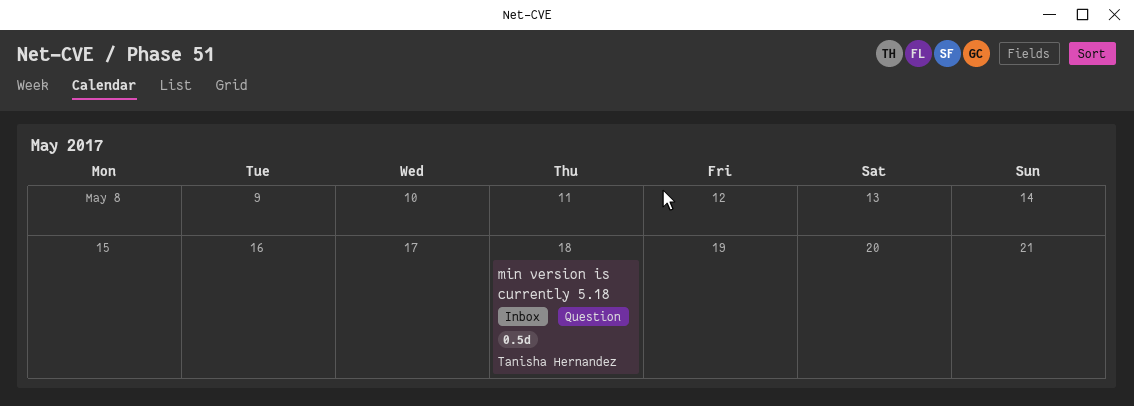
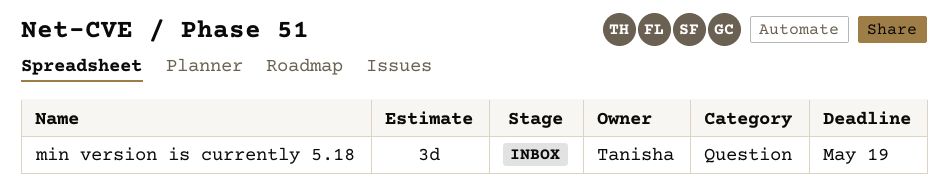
min version is currently 5.18, estimate: 0.5d -> 3d
min version is currently 5.18, due: May 18 -> May 19

